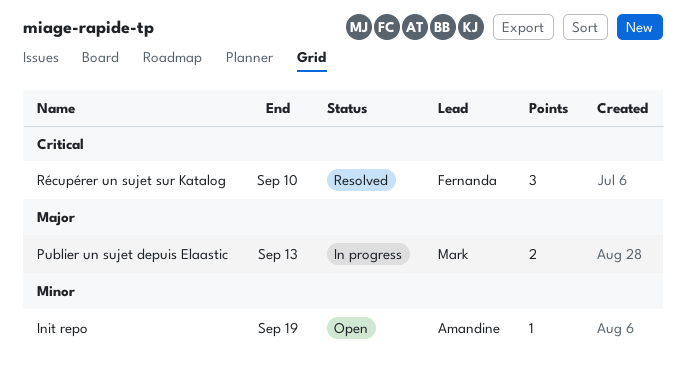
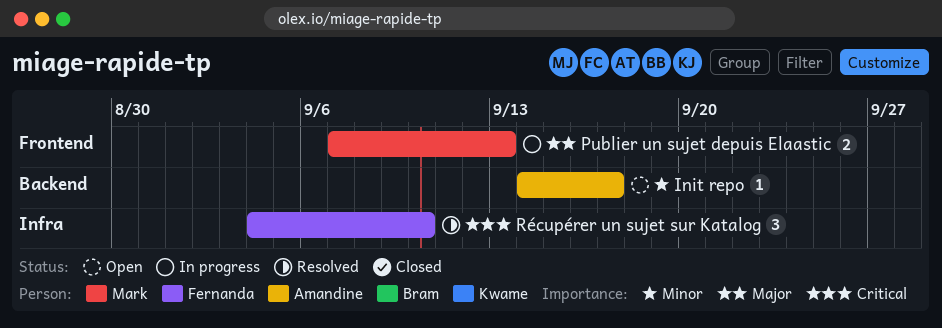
Init repo, due: Sep 19 -> Sep 17

